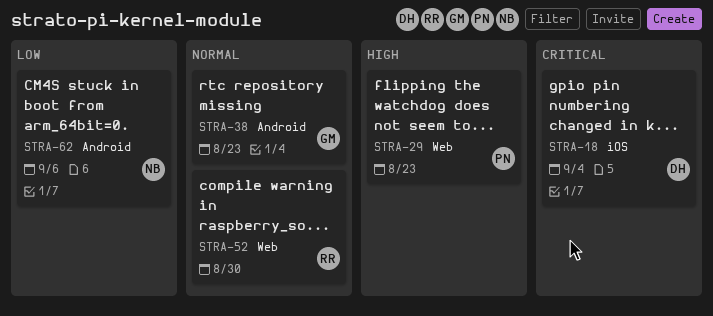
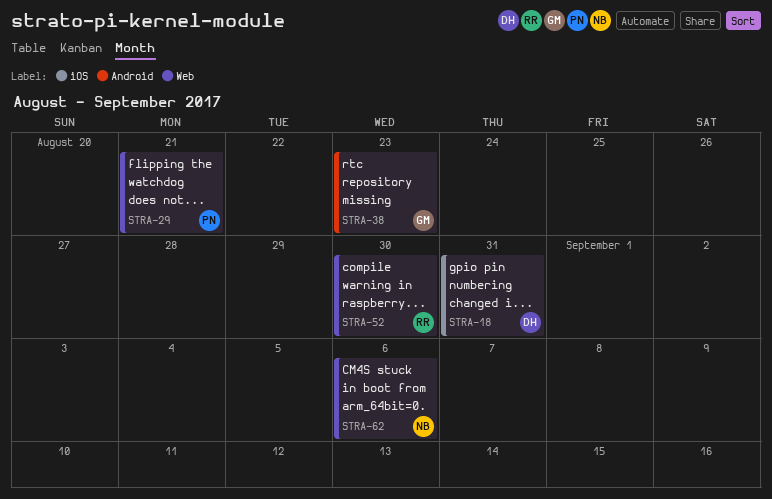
STRA-18, due: Sep 4 -> Aug 31
STRA-29, due: Aug 23 -> Aug 21
STRA-62, label: Android -> Web

